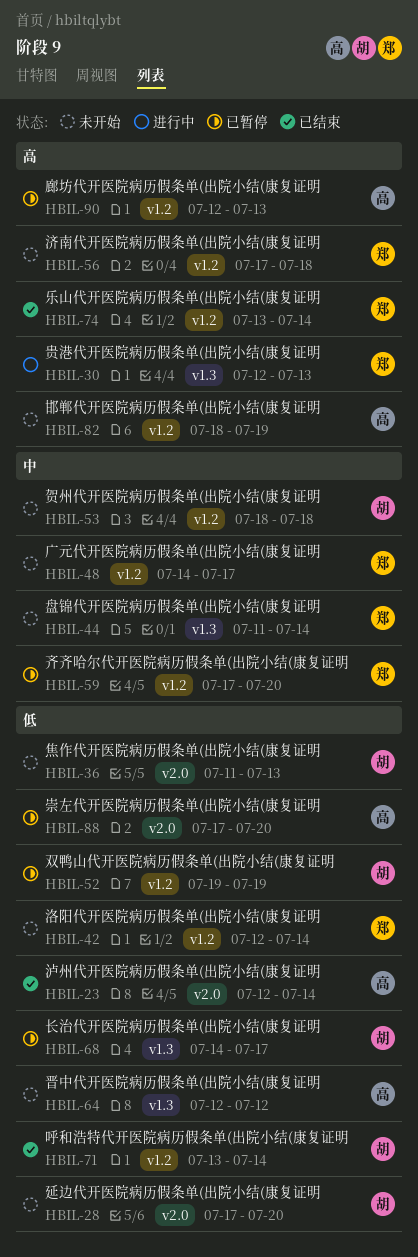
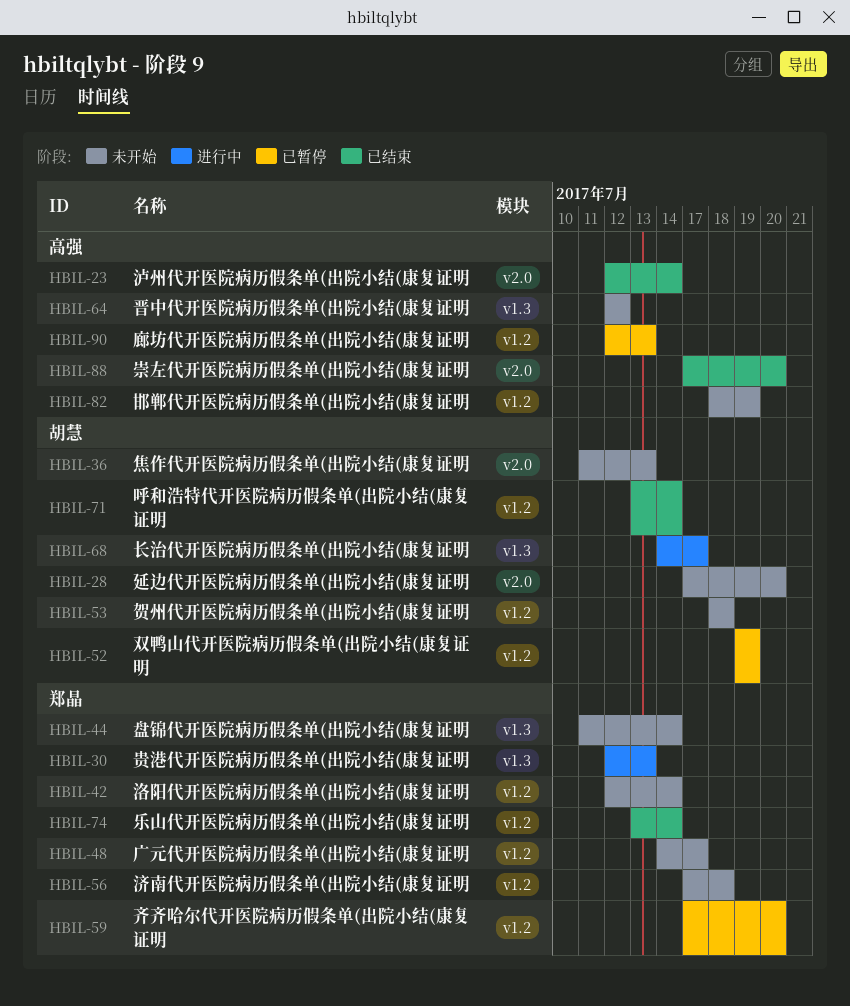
HBIL-68, status: 已暂停 -> 进行中
HBIL-88, status: 已暂停 -> 已结束

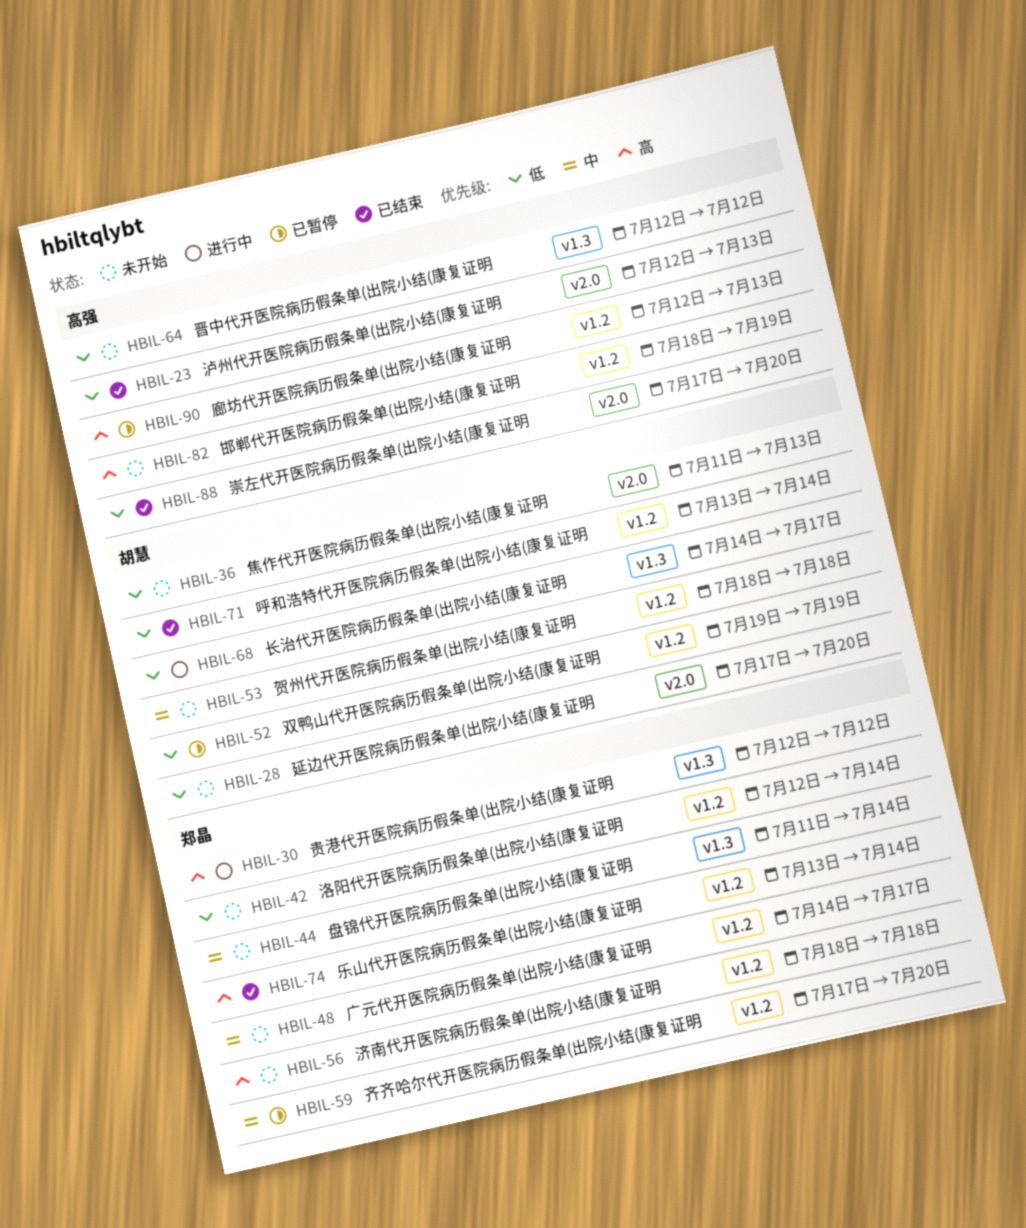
HBIL-23, due: Jul 14 -> Jul 13
HBIL-30, due: Jul 13 -> Jul 12
HBIL-56, start: Jul 17 -> Jul 18

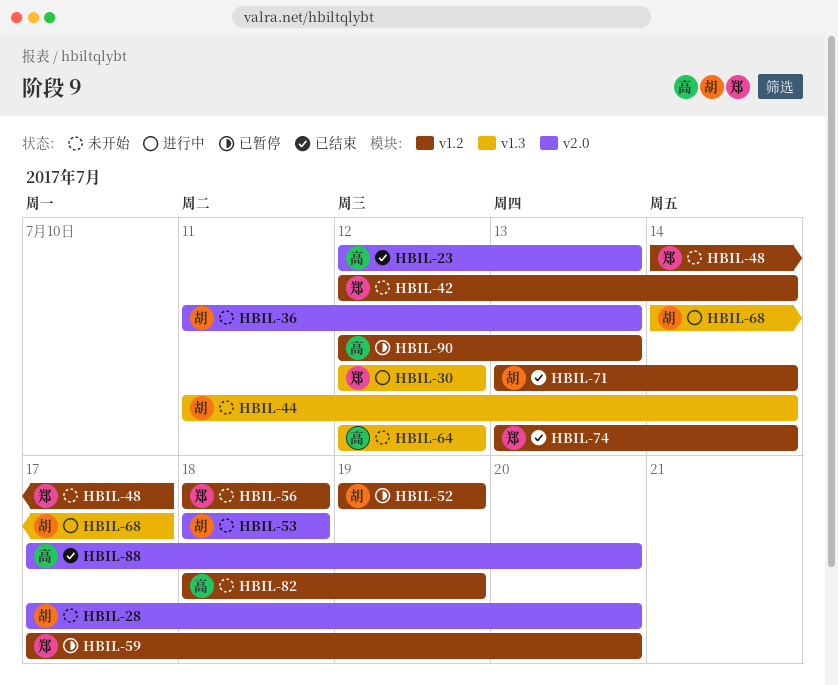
HBIL-44, owner: 郑晶 -> 胡慧
HBIL-53, label: v1.2 -> v2.0

